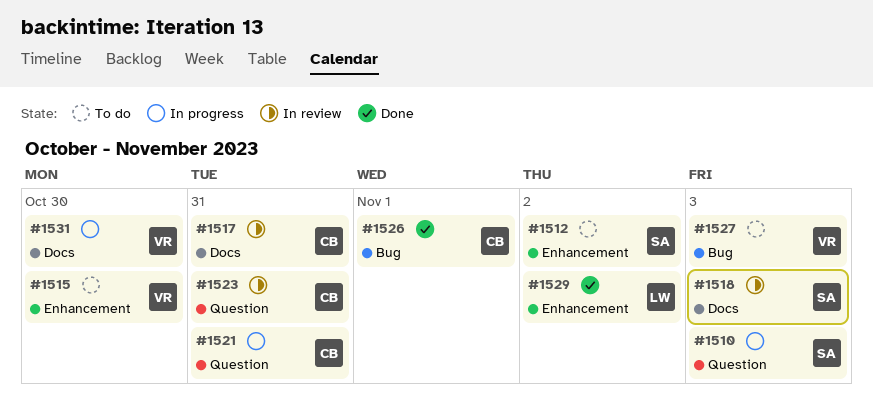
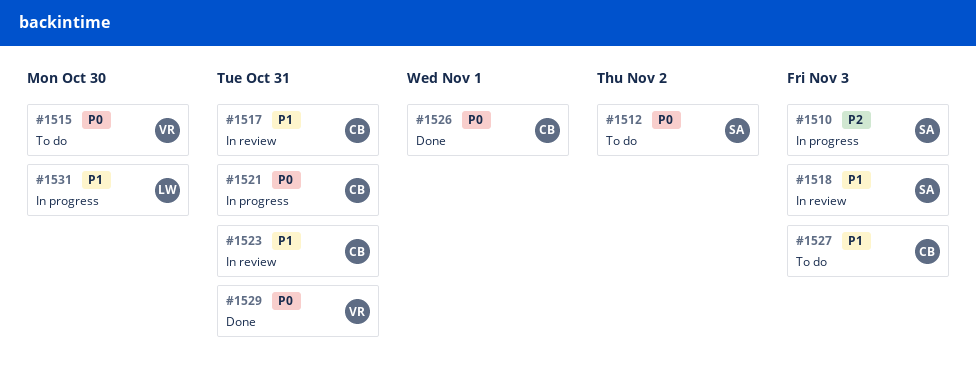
#1527, owner: VR -> CB
#1529, owner: LW -> VR
#1529, due: Nov 2 -> Oct 31
#1531, owner: VR -> LW

